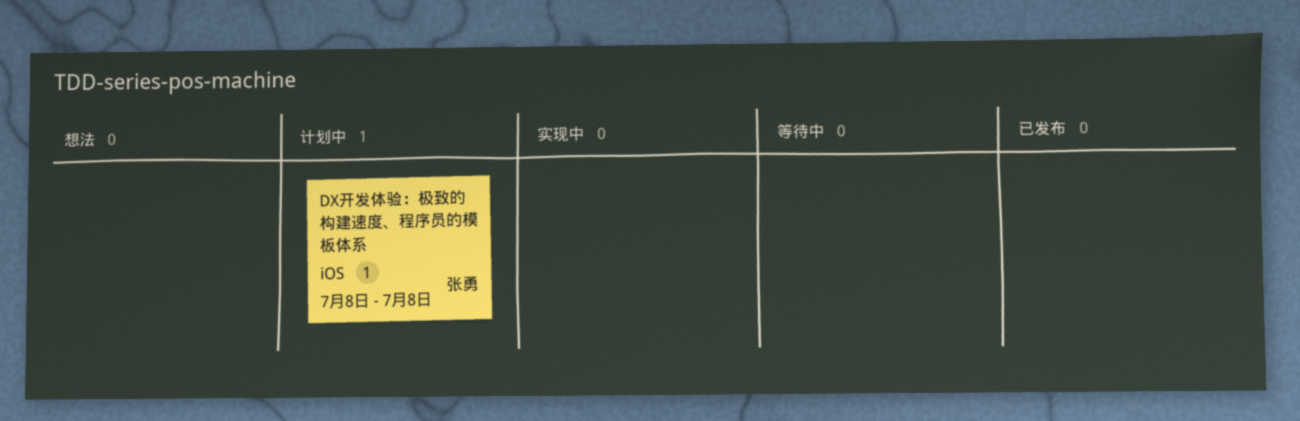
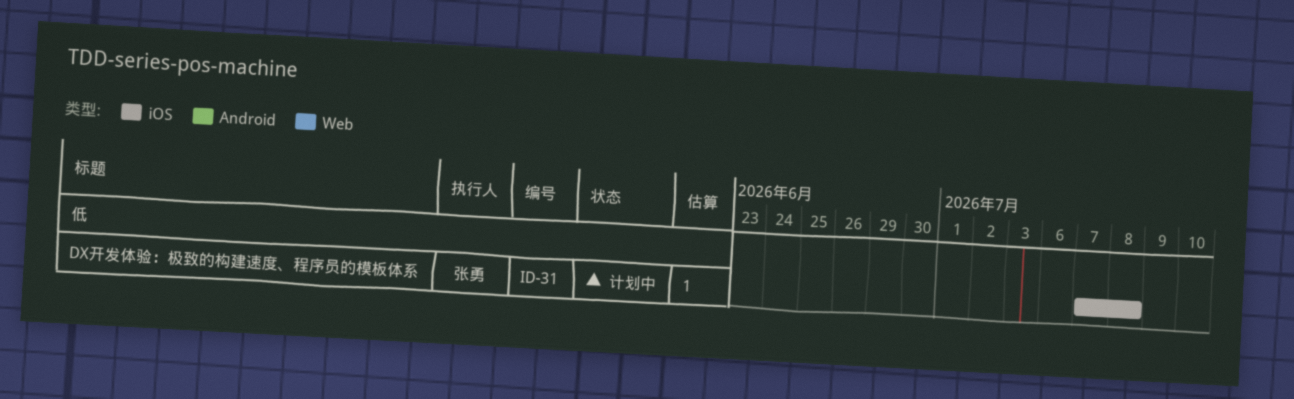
DX开发体验：极致的构建速度、程序员的模板体系, start: Jul 8 -> Jul 7

